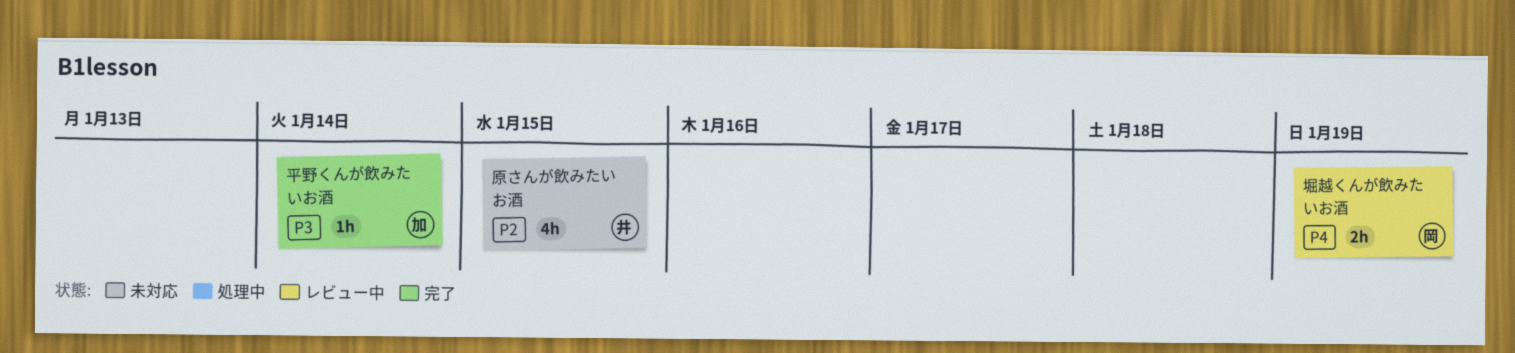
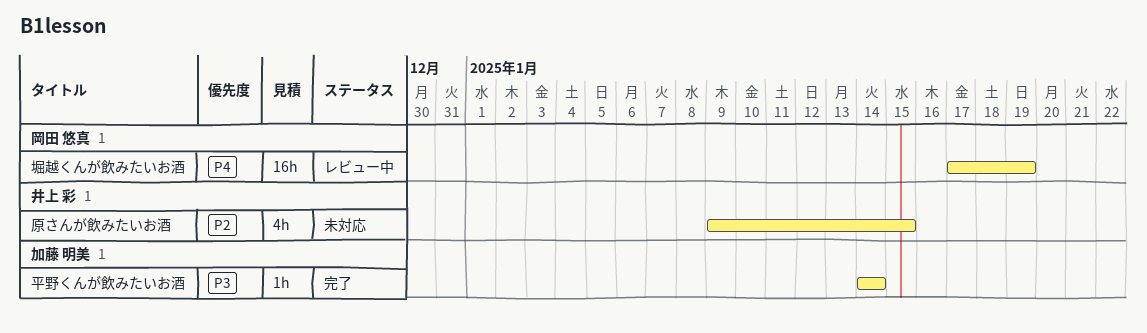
堀越くんが飲みたいお酒, estimate: 2h -> 16h

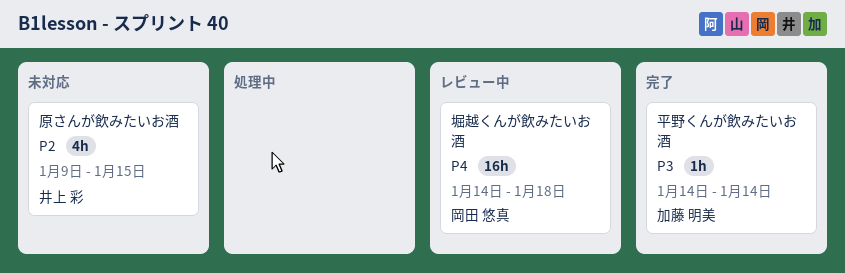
堀越くんが飲みたいお酒, start: Jan 17 -> Jan 14
堀越くんが飲みたいお酒, due: Jan 19 -> Jan 18

